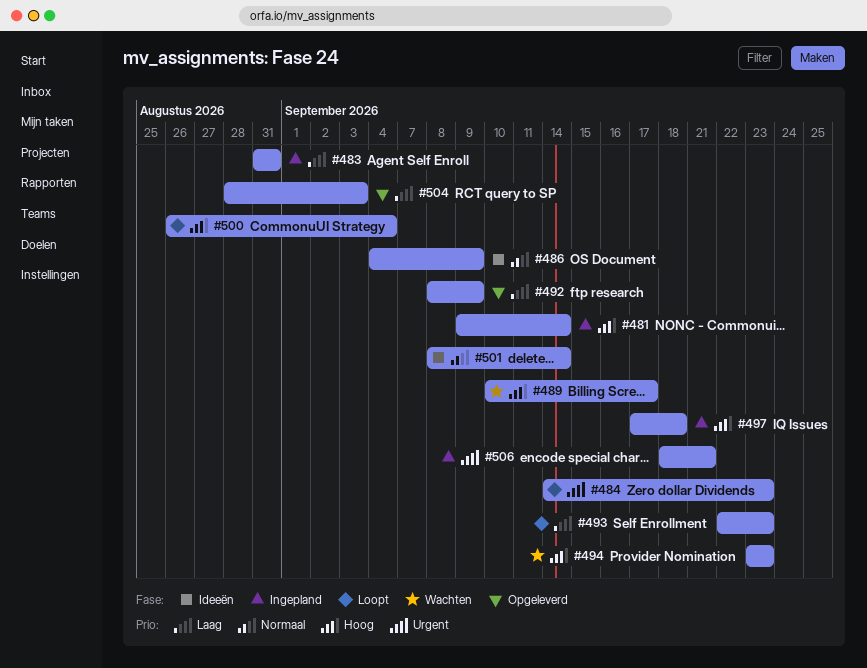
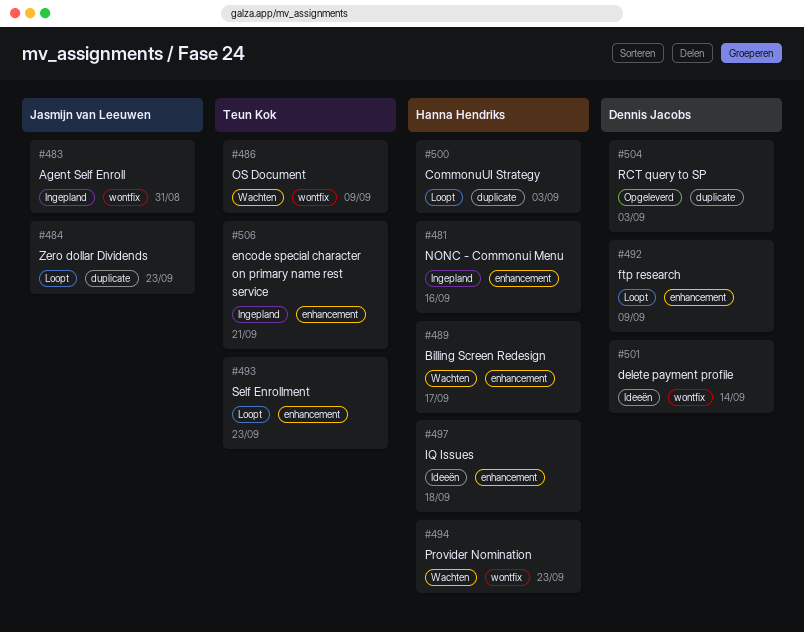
#481, due: Sep 14 -> Sep 16
#486, status: Ideeën -> Wachten
#492, status: Opgeleverd -> Loopt
#497, status: Ingepland -> Ideeën
#500, due: Sep 4 -> Sep 3

